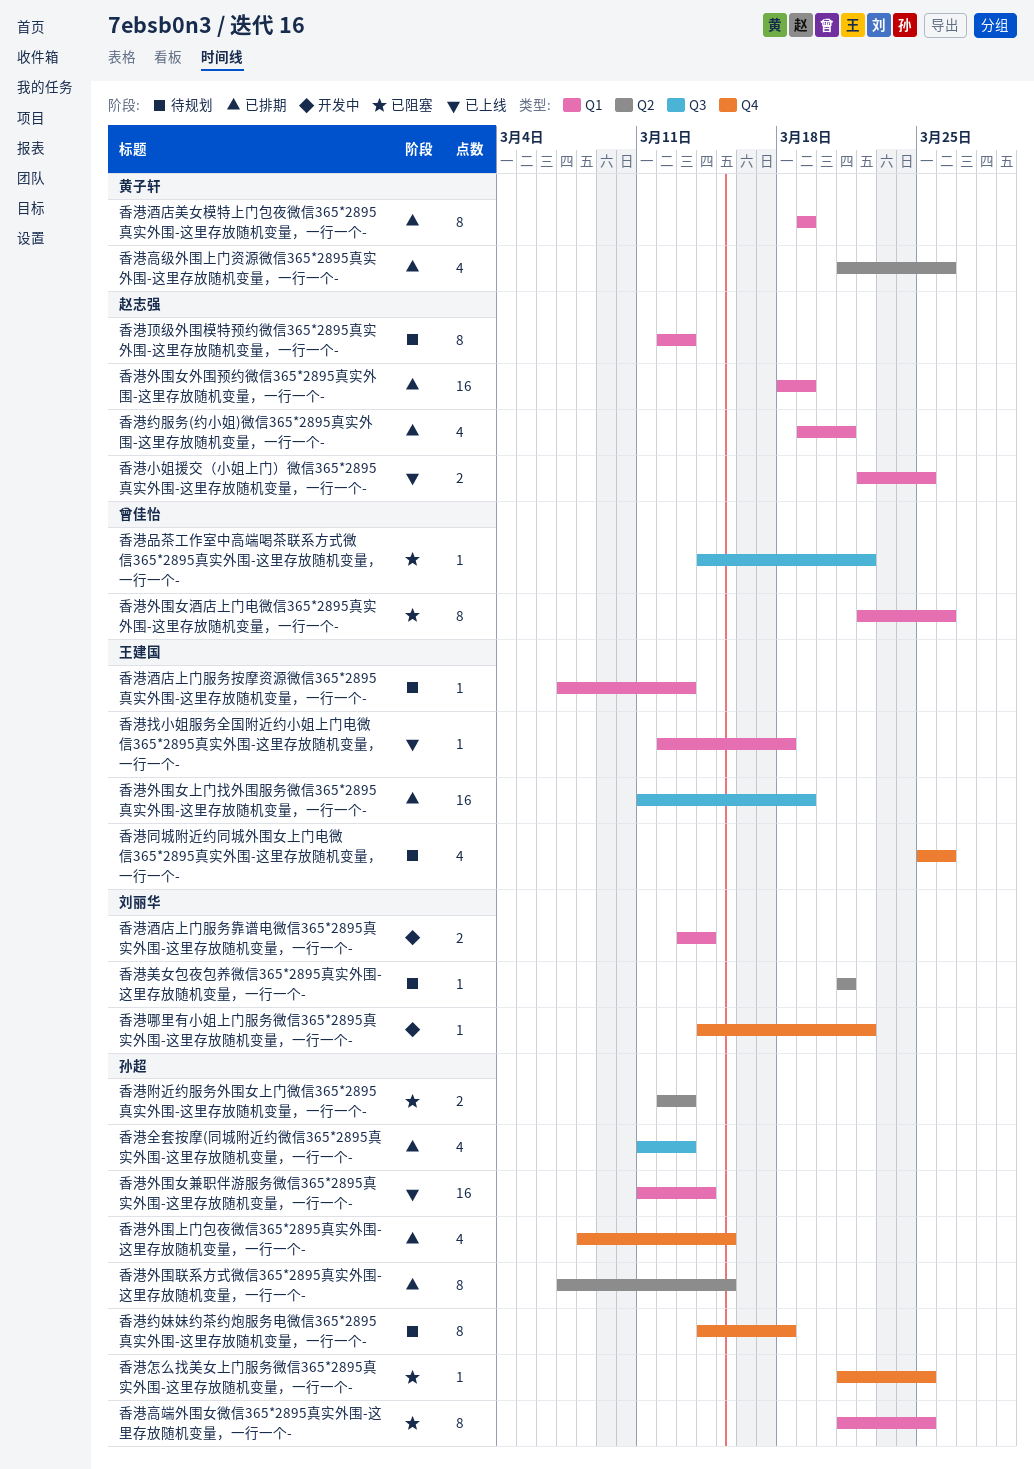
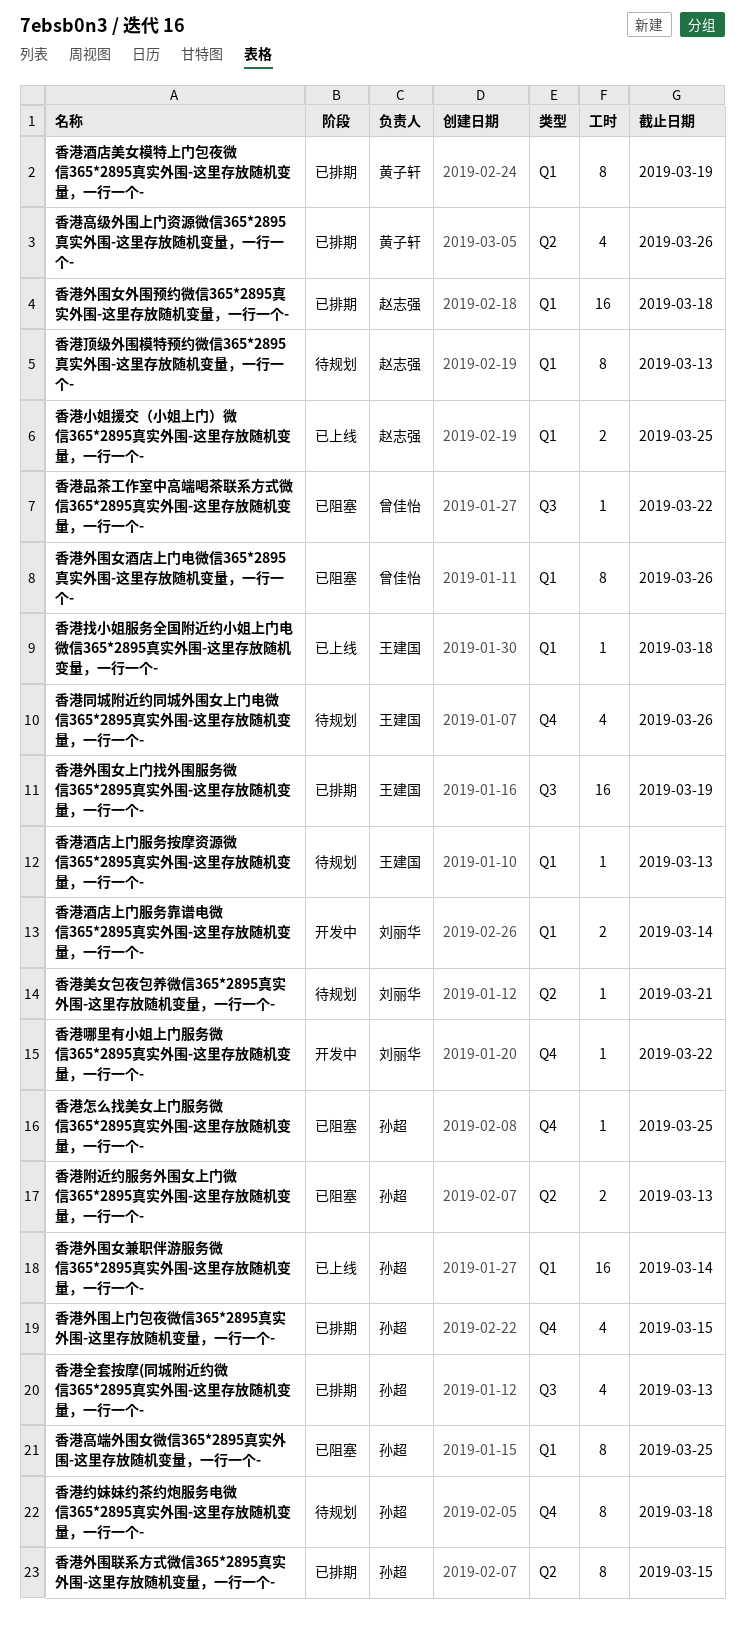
香港外围女外围预约微信365*2895真实外围-这里存放随机变量，一行一个-, due: Mar 19 -> Mar 18
香港约服务(约小姐)微信365*2895真实外围-这里存放随机变量，一行一个-: present -> none

